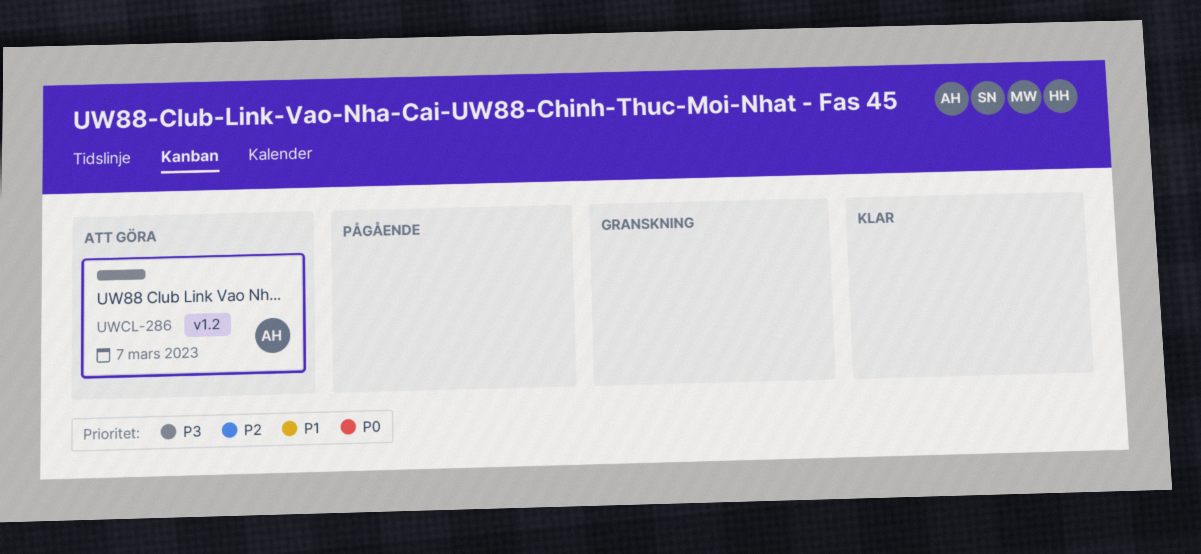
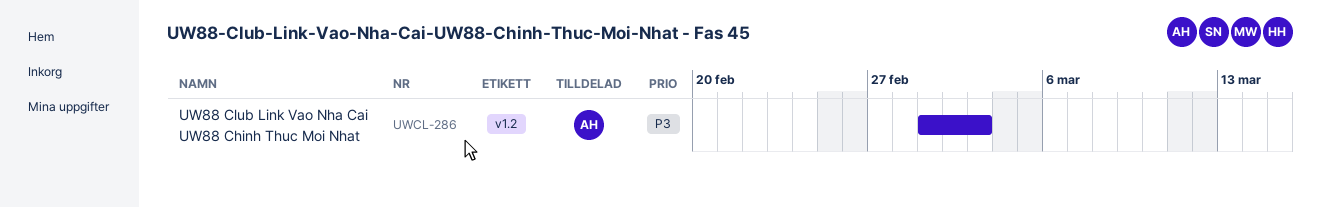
UWCL-286, due: Mar 7 -> Mar 3

